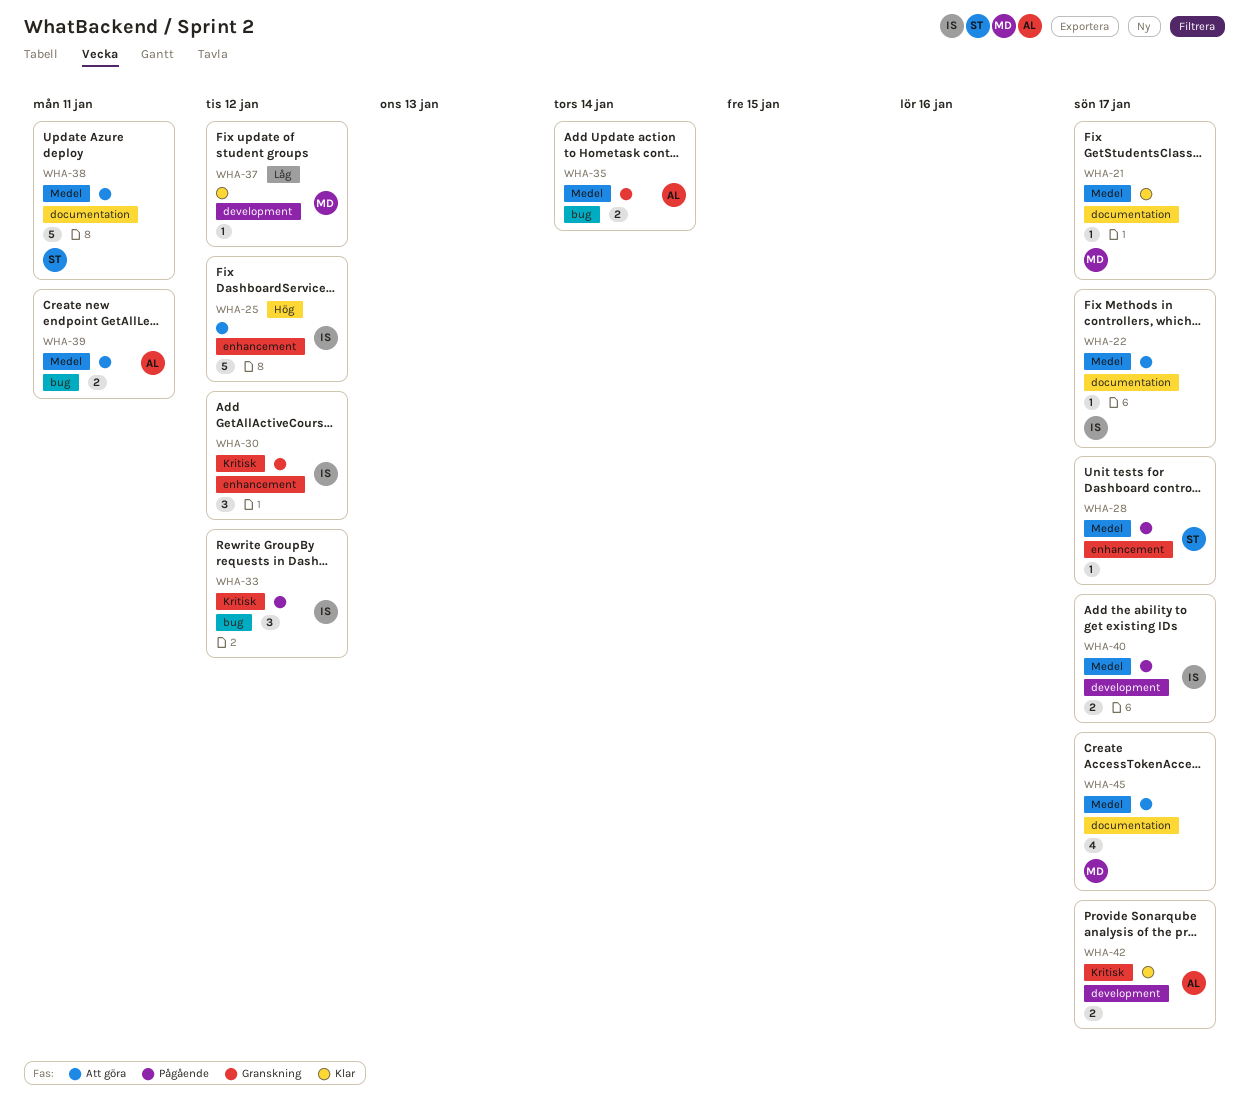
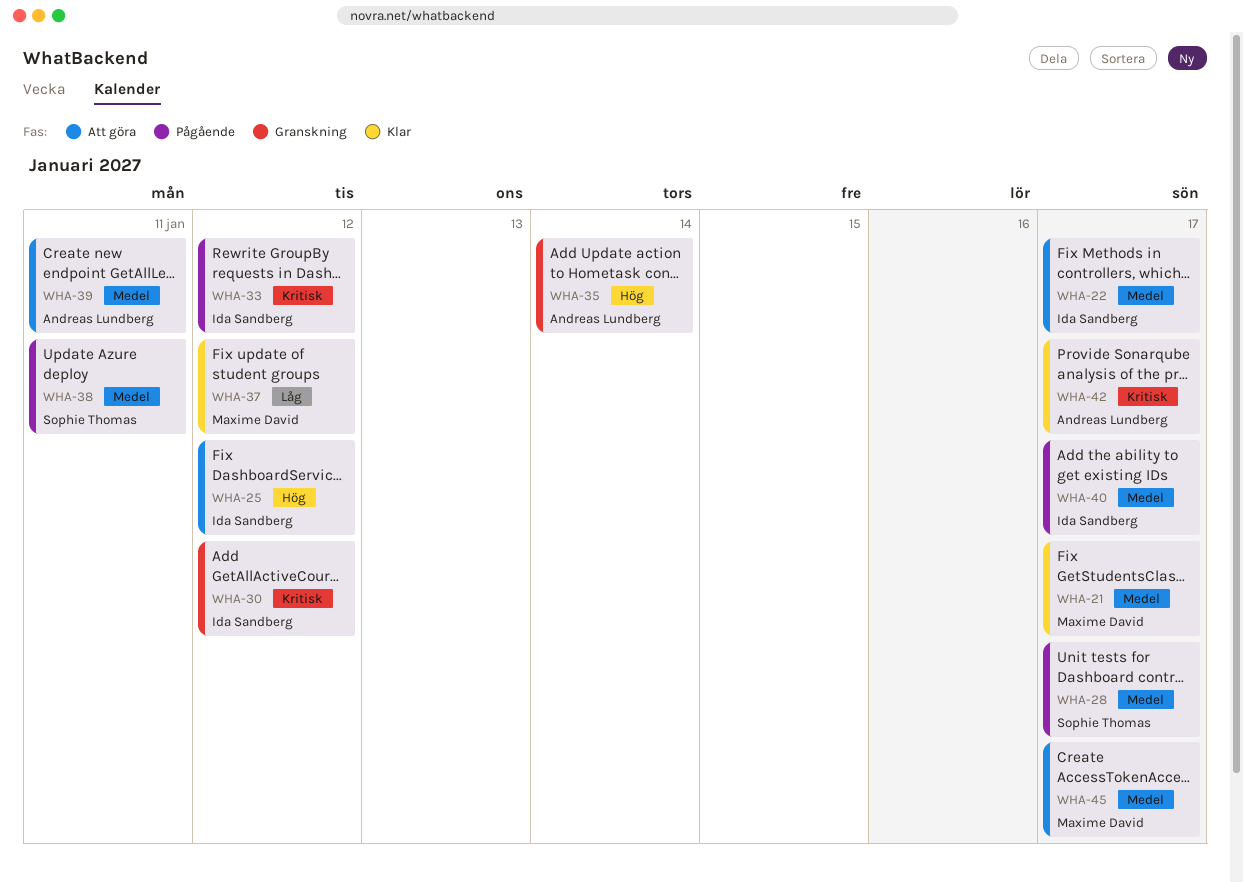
WHA-35, priority: Medel -> Hög
WHA-38, status: Att göra -> Pågående

